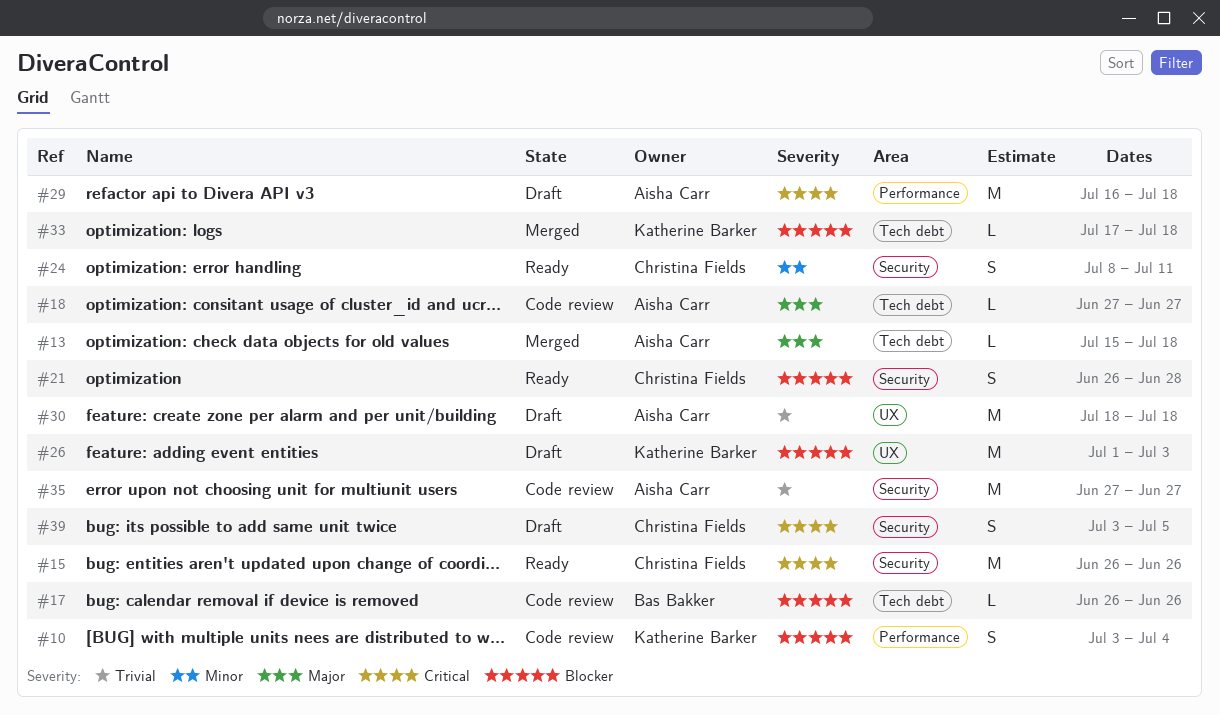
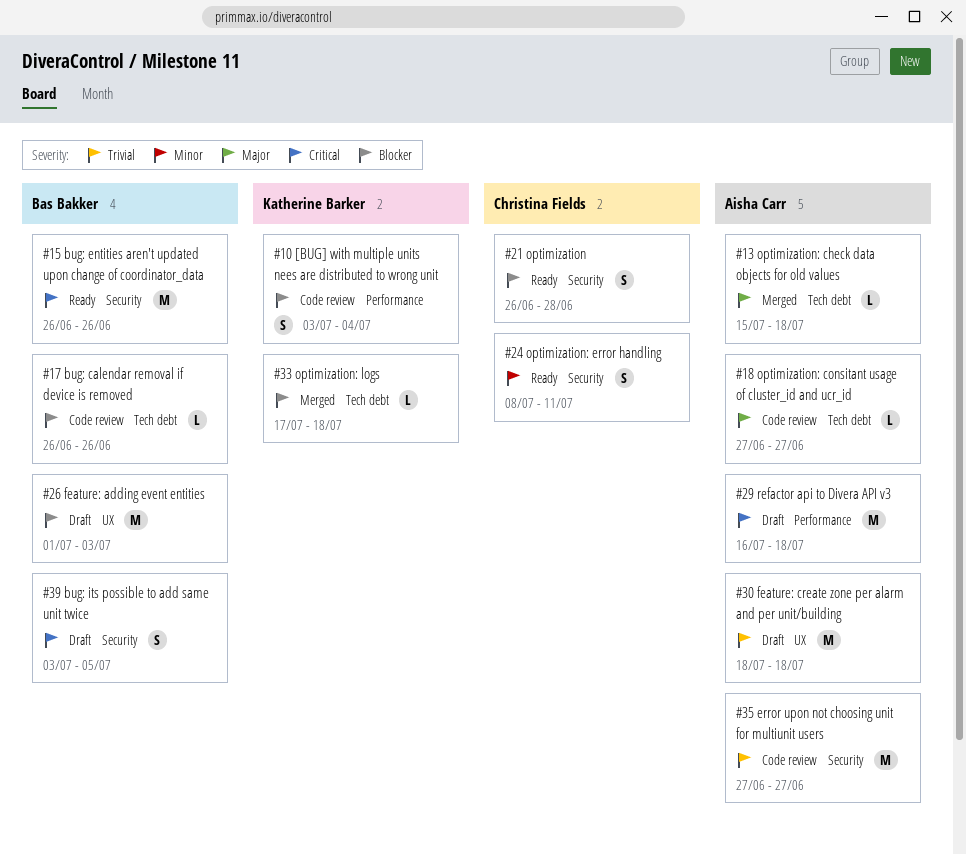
#15, owner: Christina Fields -> Bas Bakker
#26, owner: Katherine Barker -> Bas Bakker
#39, owner: Christina Fields -> Bas Bakker

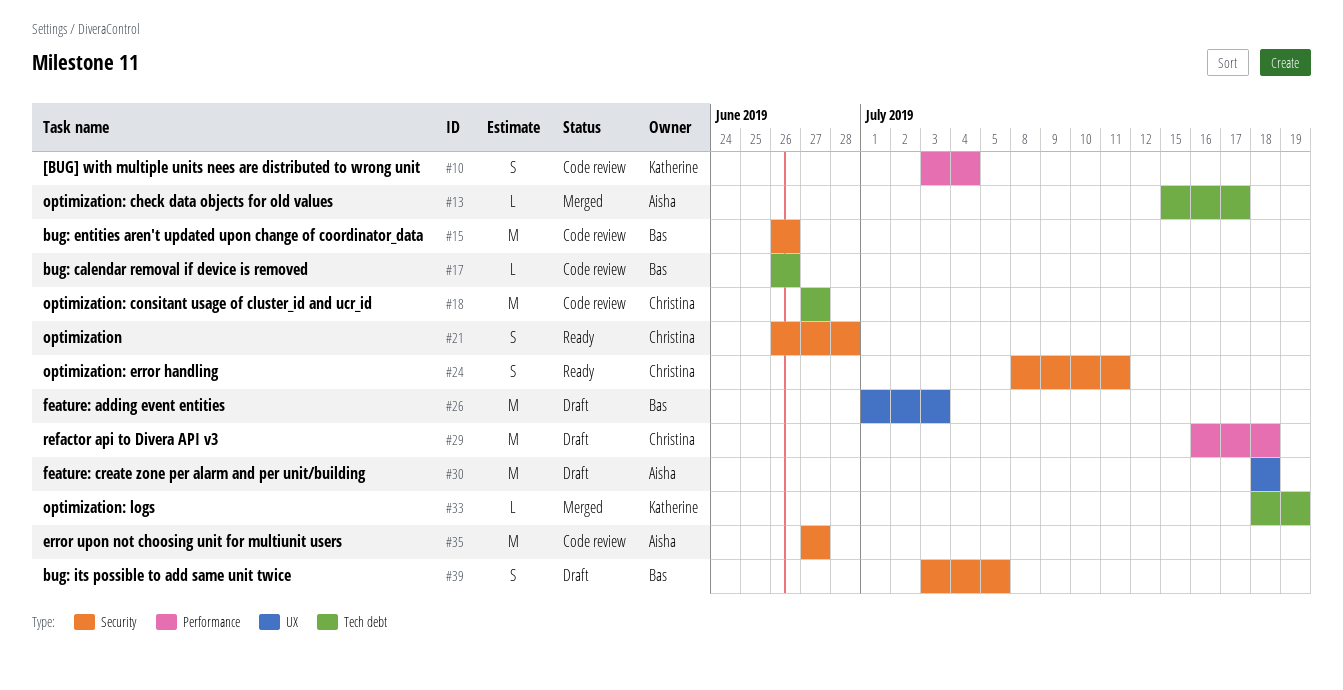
#13, due: Jul 18 -> Jul 17
#15, status: Ready -> Code review
#18, owner: Aisha Carr -> Christina Fields
#18, estimate: L -> M
#29, owner: Aisha Carr -> Christina Fields
#33, start: Jul 17 -> Jul 18
#33, due: Jul 18 -> Jul 19

